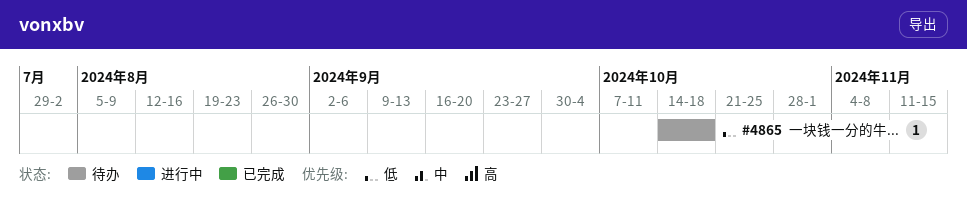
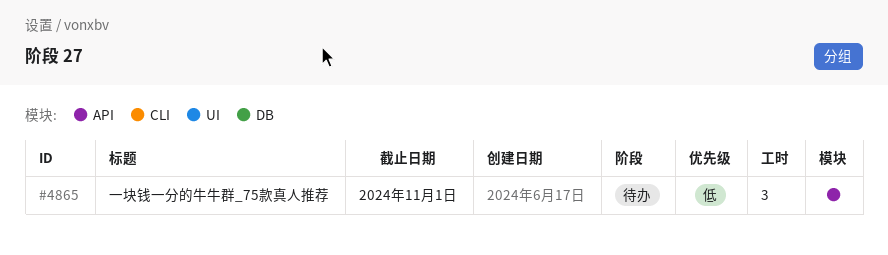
#4865, estimate: 1 -> 3
#4865, due: Oct 18 -> Nov 1

